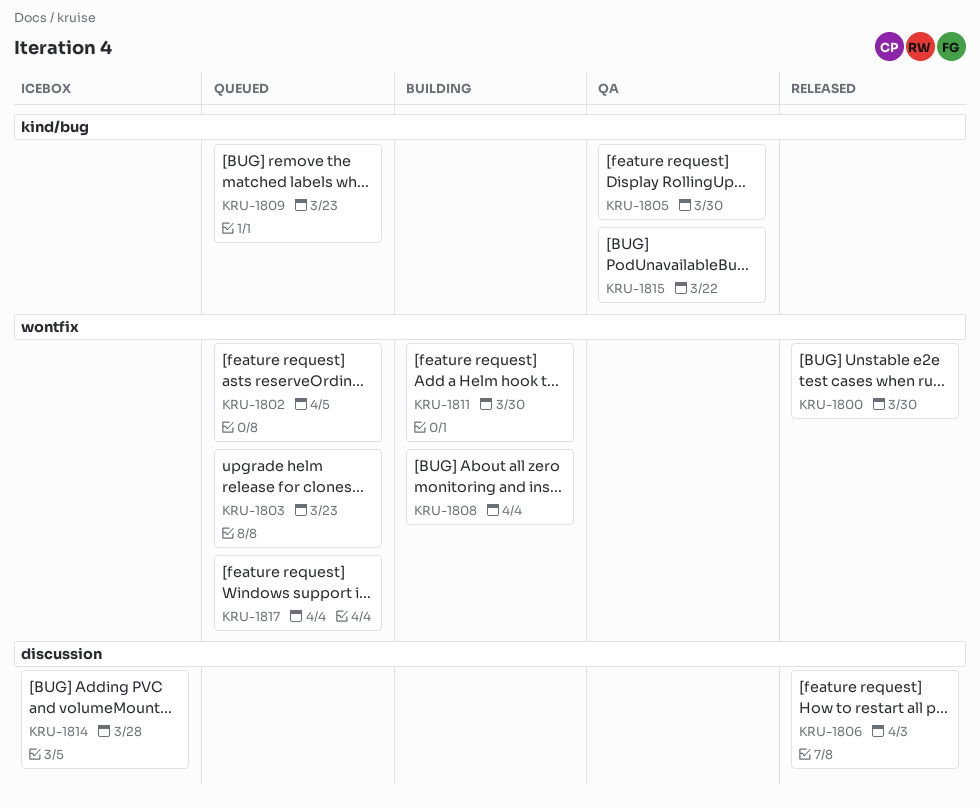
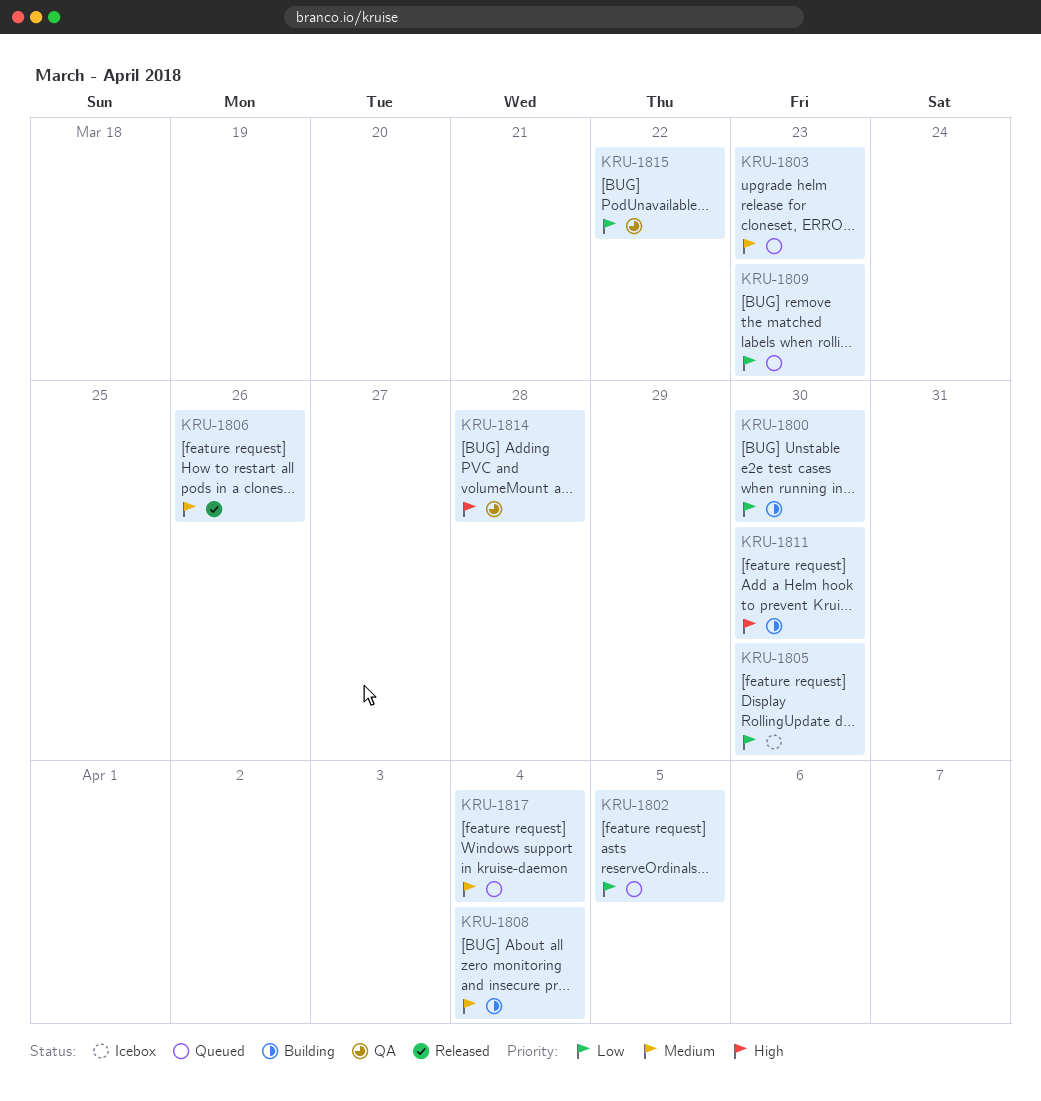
KRU-1800, status: Released -> Building
KRU-1805, status: QA -> Icebox
KRU-1806, due: Apr 3 -> Mar 26
KRU-1814, status: Icebox -> QA

